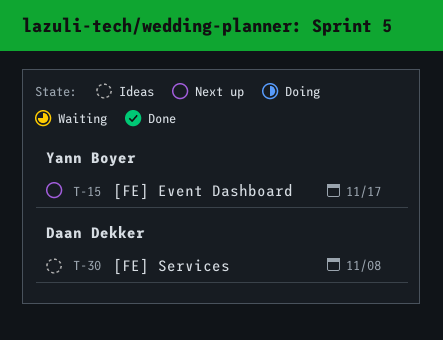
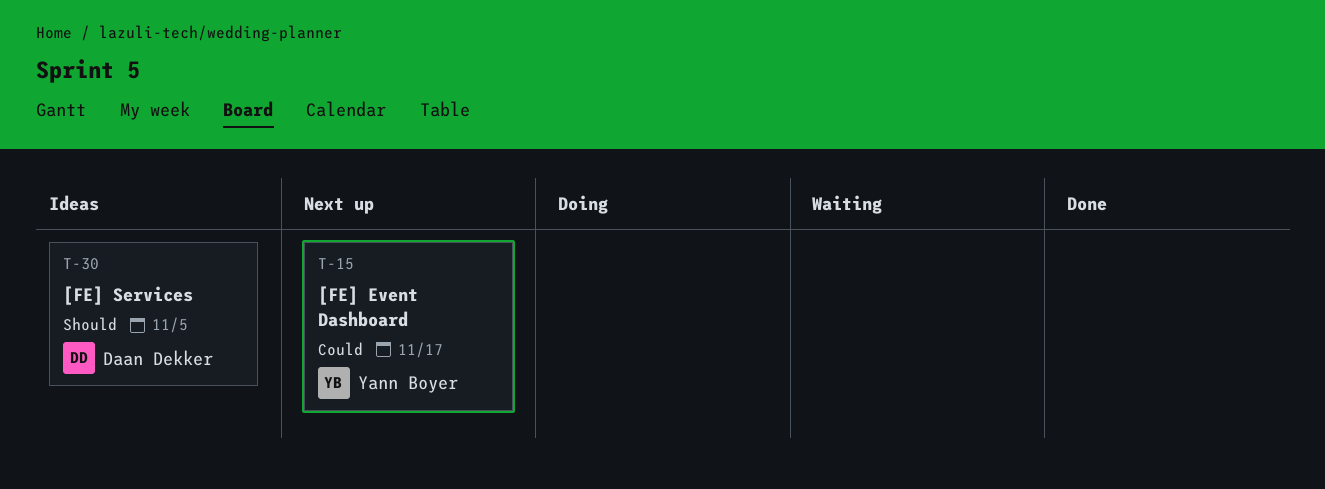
T-30, due: Nov 8 -> Nov 5

